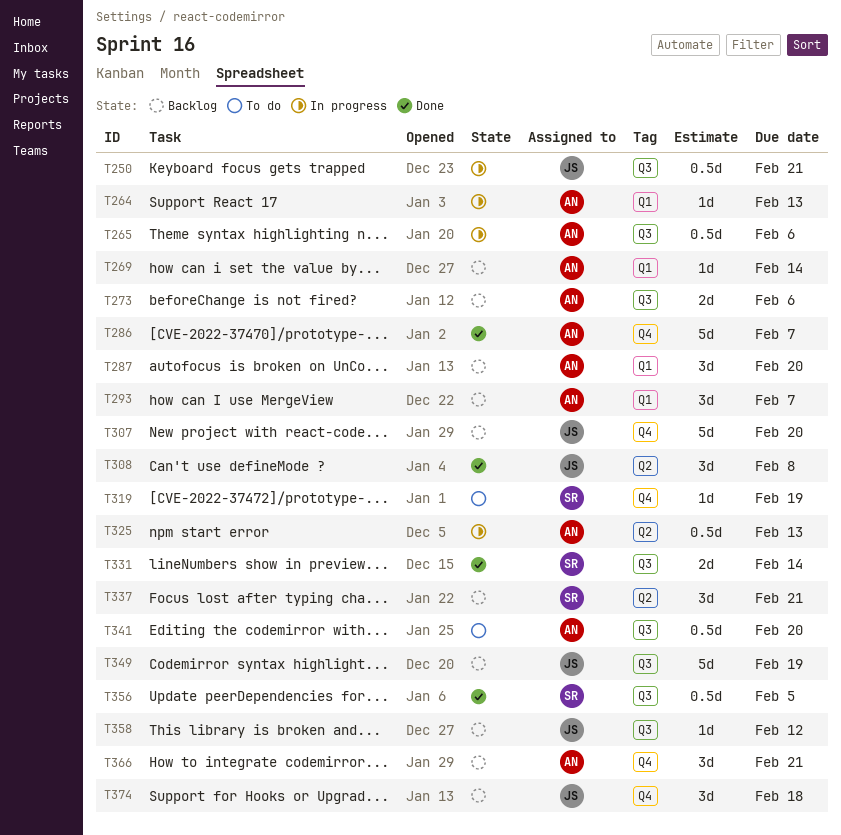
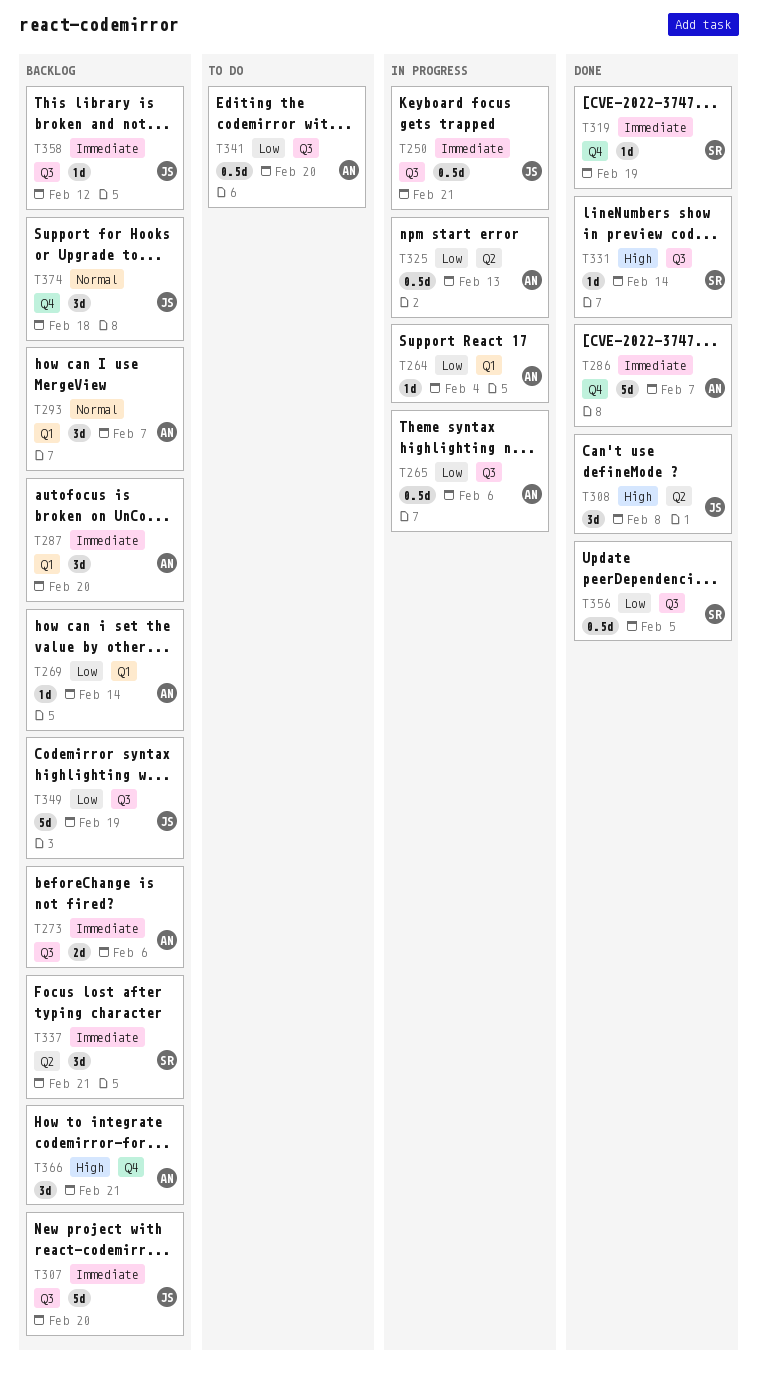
T264, due: Feb 13 -> Feb 4
T307, label: Q4 -> Q3
T319, status: To do -> Done
T331, estimate: 2d -> 1d

